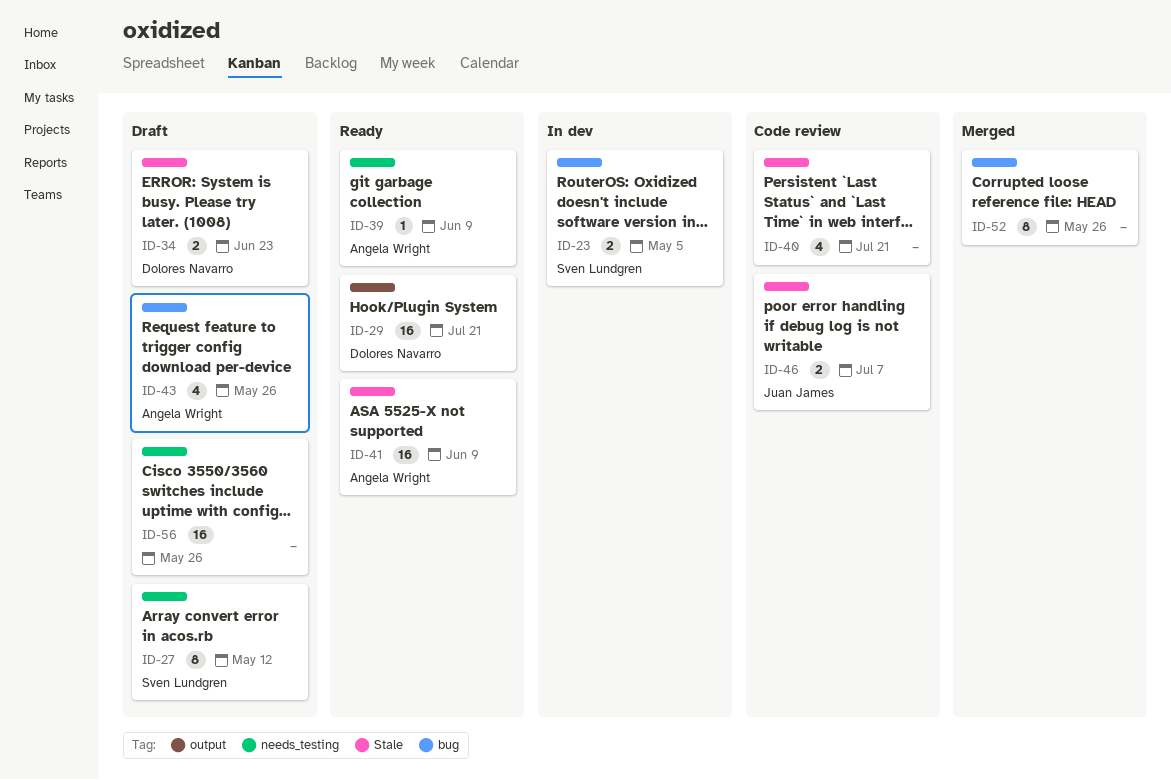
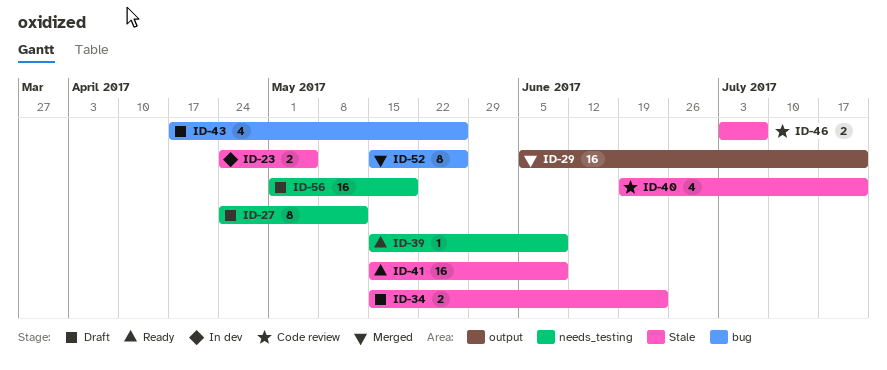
ID-23, label: bug -> Stale
ID-29, status: Ready -> Merged
ID-56, due: May 26 -> May 19

